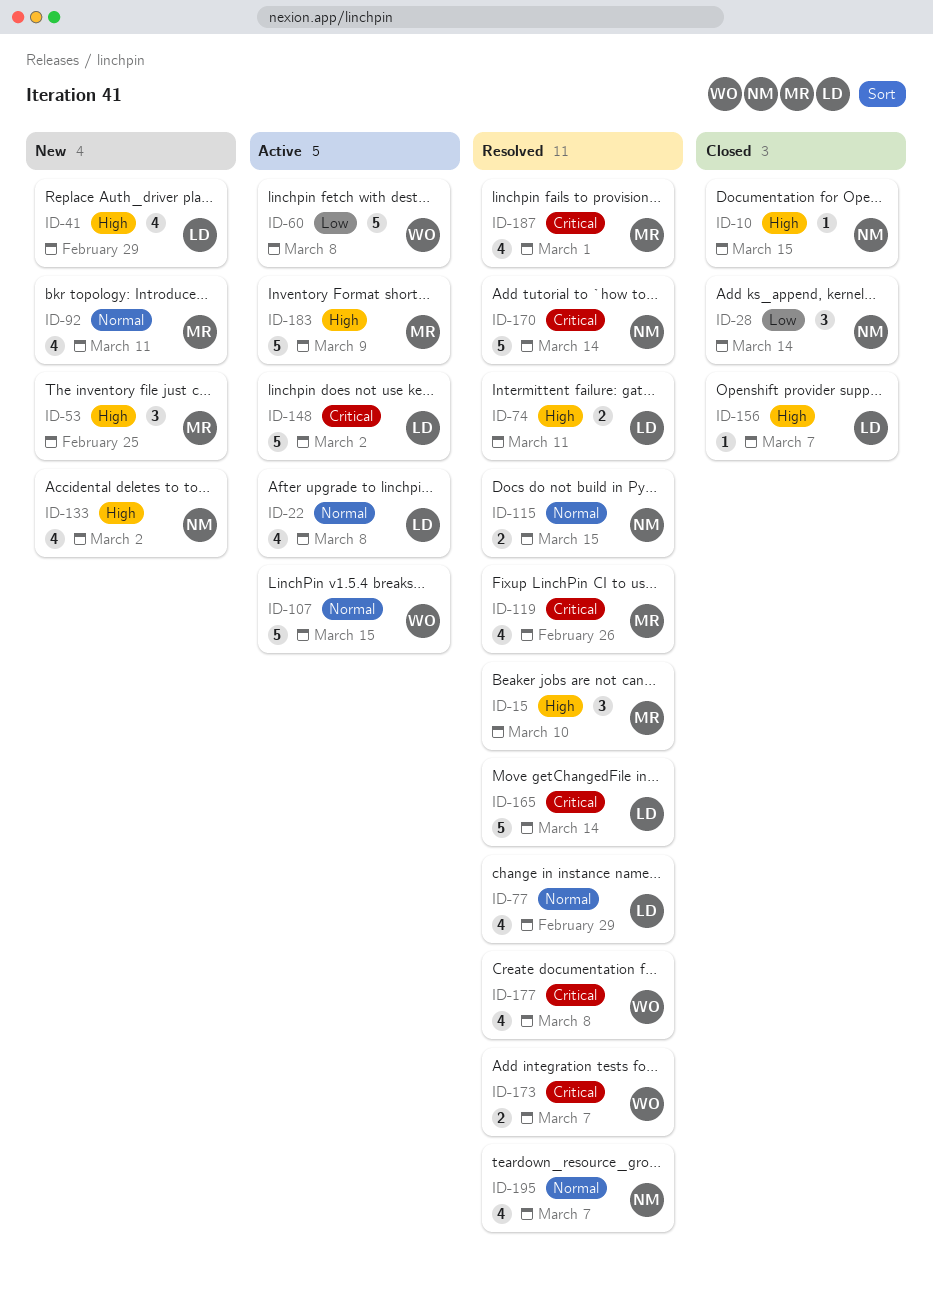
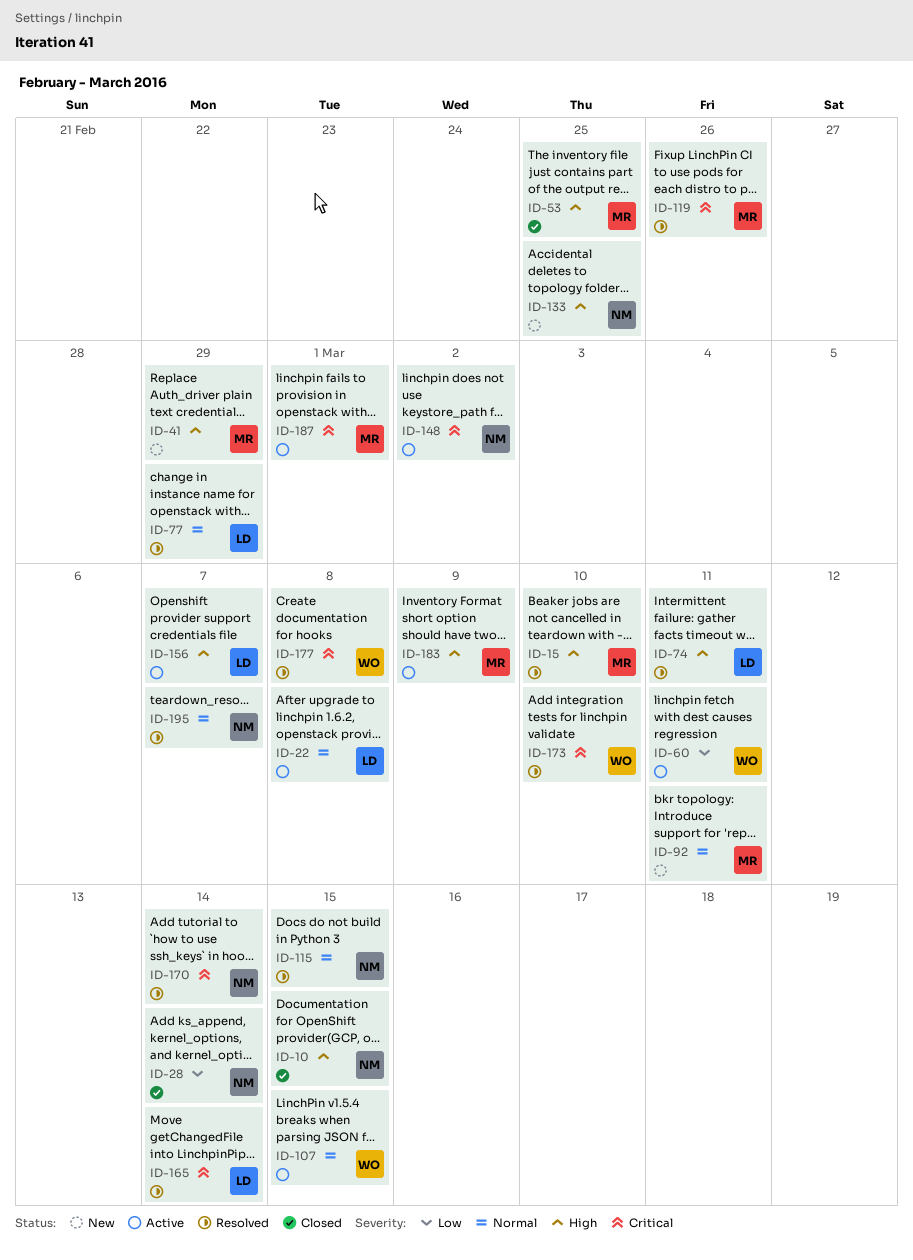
ID-41, owner: LD -> MR
ID-53, status: New -> Closed
ID-60, due: Mar 8 -> Mar 11
ID-133, due: Mar 2 -> Feb 25
ID-148, owner: LD -> NM
ID-156, status: Closed -> Active
ID-173, due: Mar 7 -> Mar 10
ID-187, status: Resolved -> Active

